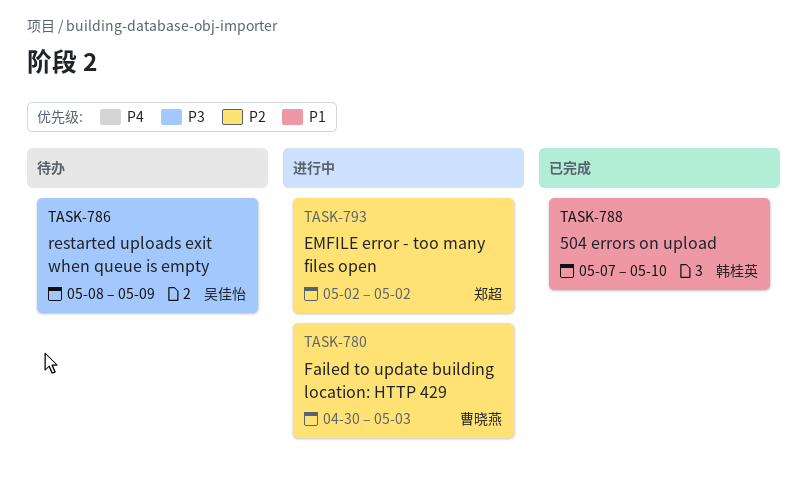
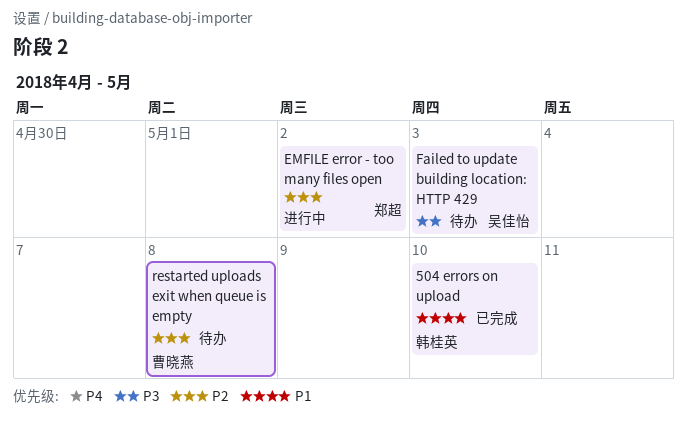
Failed to update building location: HTTP 429, status: 进行中 -> 待办
Failed to update building location: HTTP 429, owner: 曹晓燕 -> 吴佳怡
Failed to update building location: HTTP 429, priority: P2 -> P3
restarted uploads exit when queue is empty, owner: 吴佳怡 -> 曹晓燕
restarted uploads exit when queue is empty, priority: P3 -> P2
restarted uploads exit when queue is empty, due: May 9 -> May 8

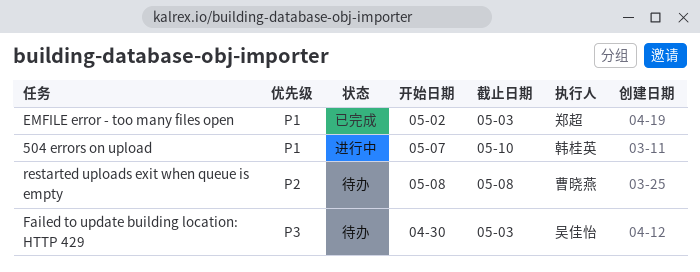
504 errors on upload, status: 已完成 -> 进行中
EMFILE error - too many files open, status: 进行中 -> 已完成
EMFILE error - too many files open, priority: P2 -> P1
EMFILE error - too many files open, due: May 2 -> May 3

